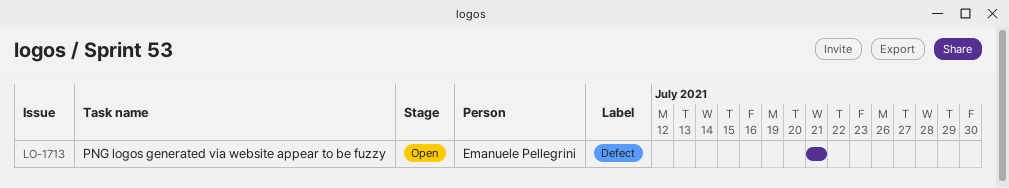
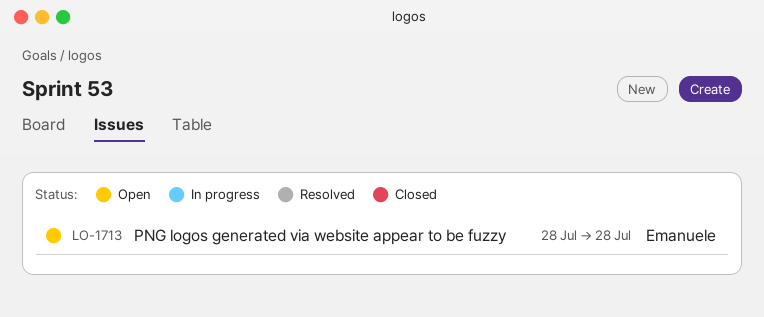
LO-1713, start: Jul 21 -> Jul 28
LO-1713, due: Jul 21 -> Jul 28

